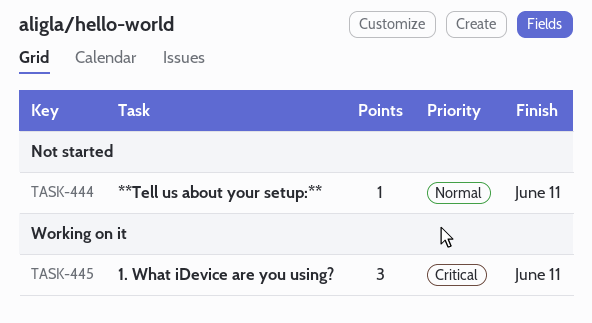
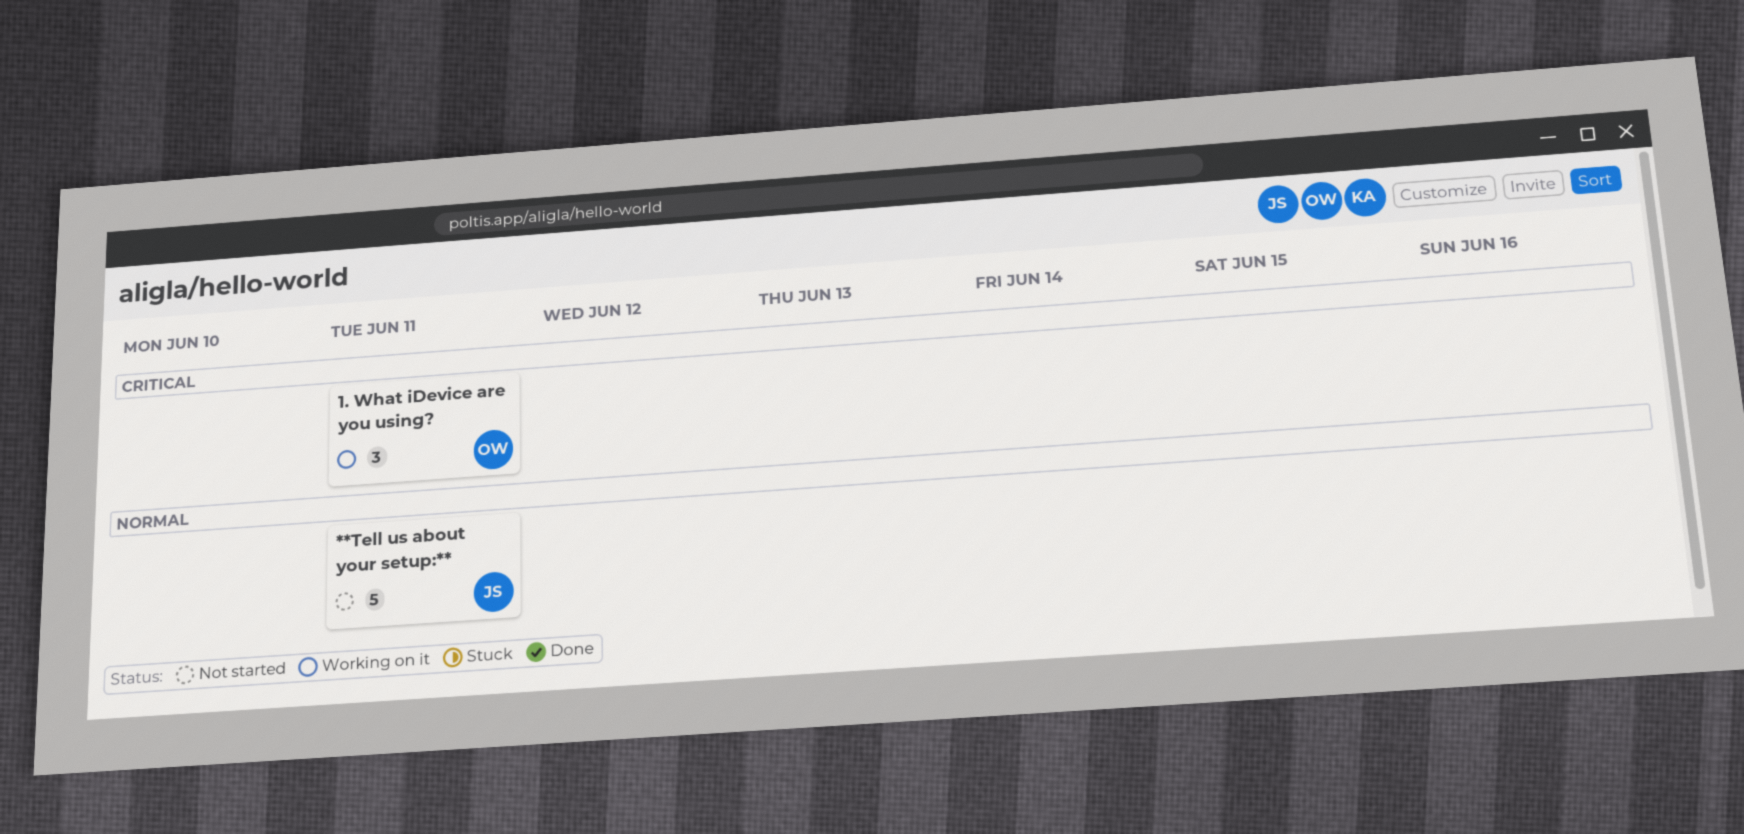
**Tell us about your setup:**, estimate: 1 -> 5

